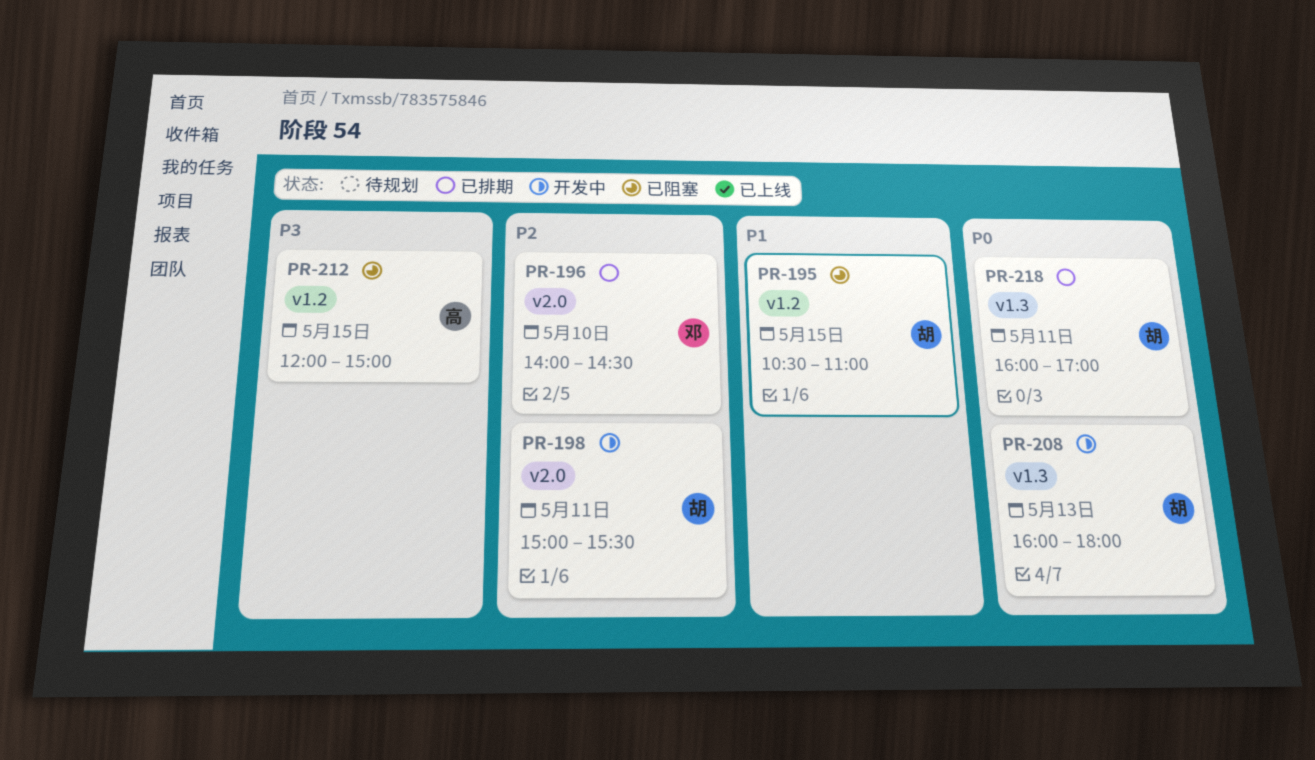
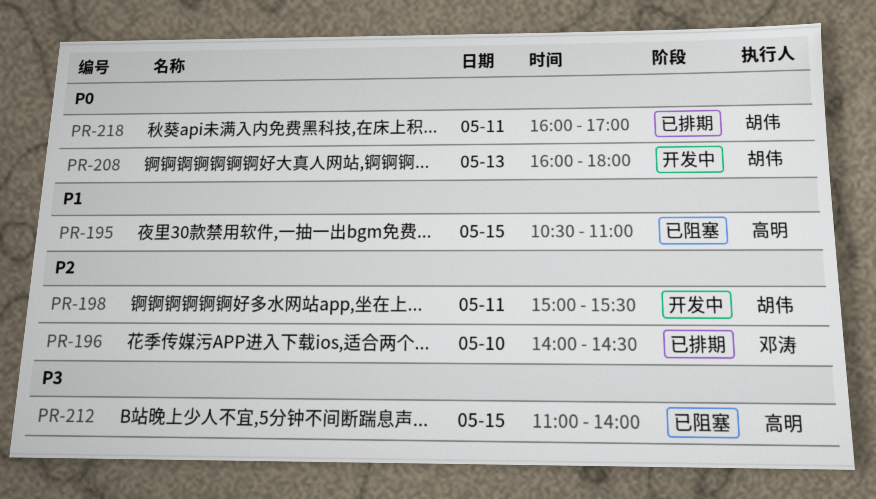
PR-195, owner: 胡伟 -> 高明
PR-212, begins: 12:00 -> 11:00
PR-212, ends: 15:00 -> 14:00

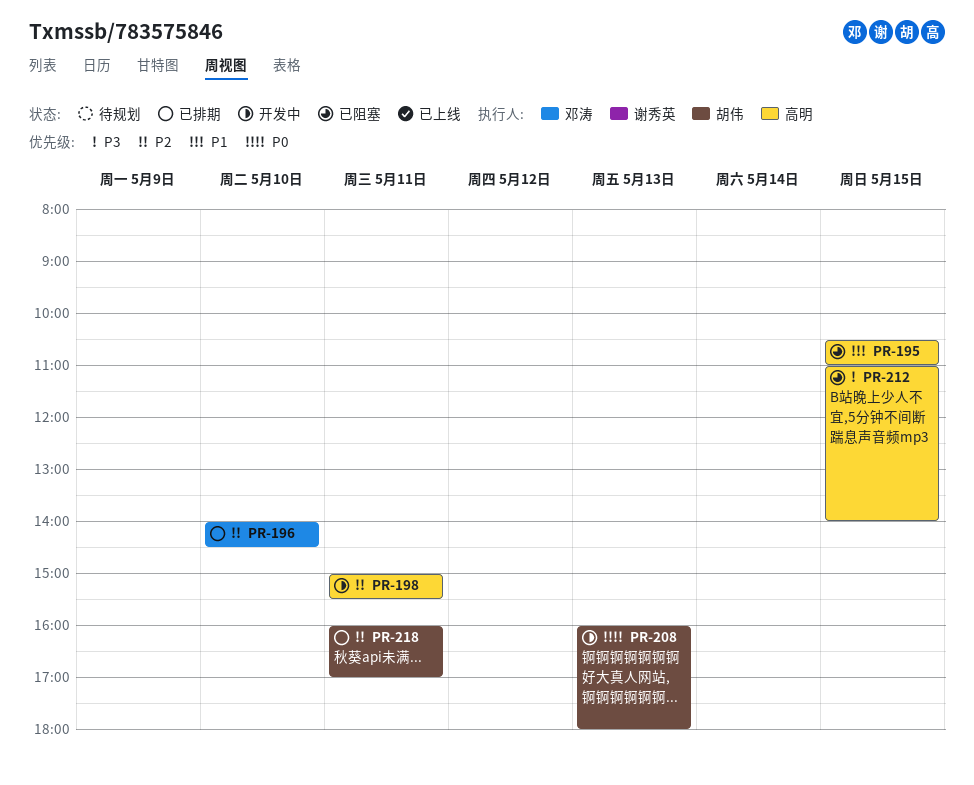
PR-198, owner: 胡伟 -> 高明
PR-218, priority: P0 -> P2

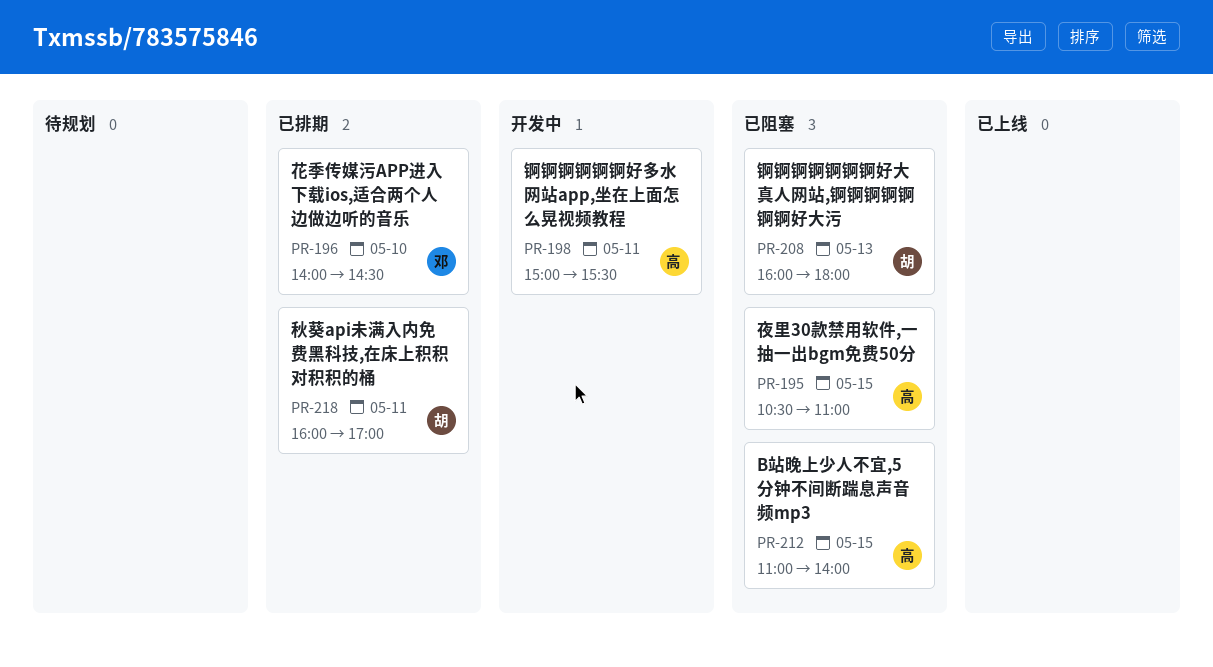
PR-208, status: 开发中 -> 已阻塞

